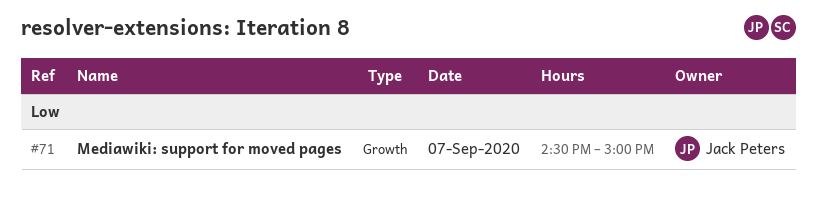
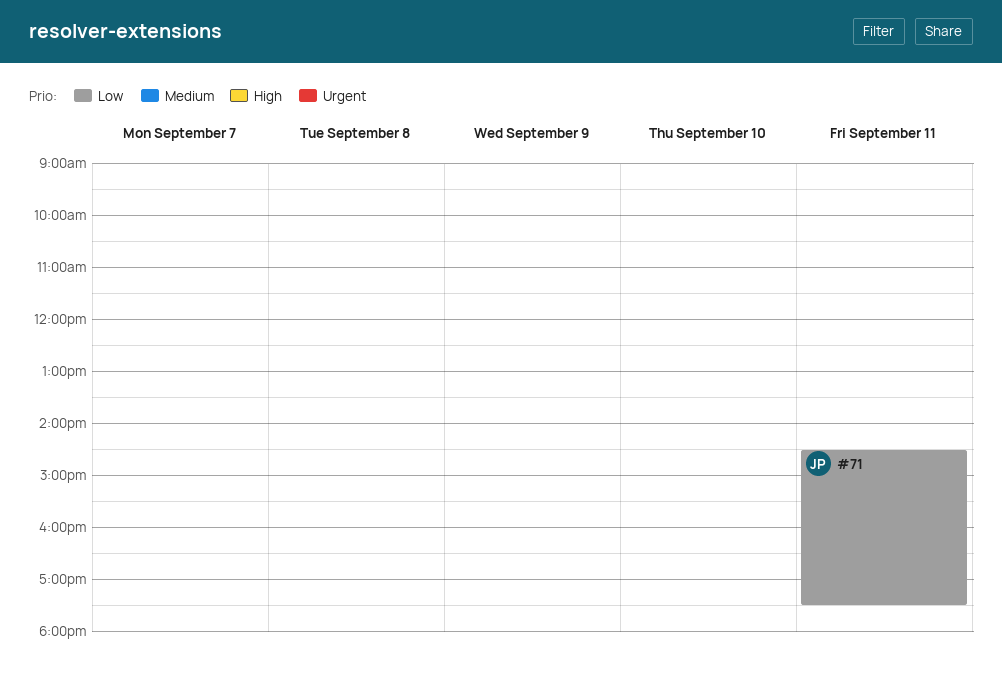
#71, day: Sep 7 -> Sep 11
#71, ends: 15:00 -> 17:30

